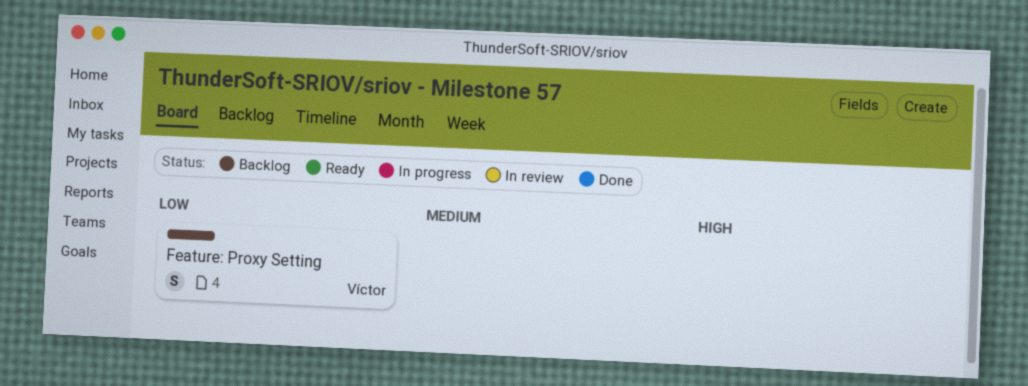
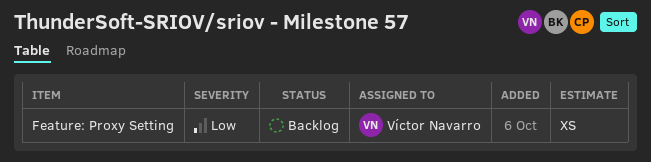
Feature: Proxy Setting, estimate: S -> XS

